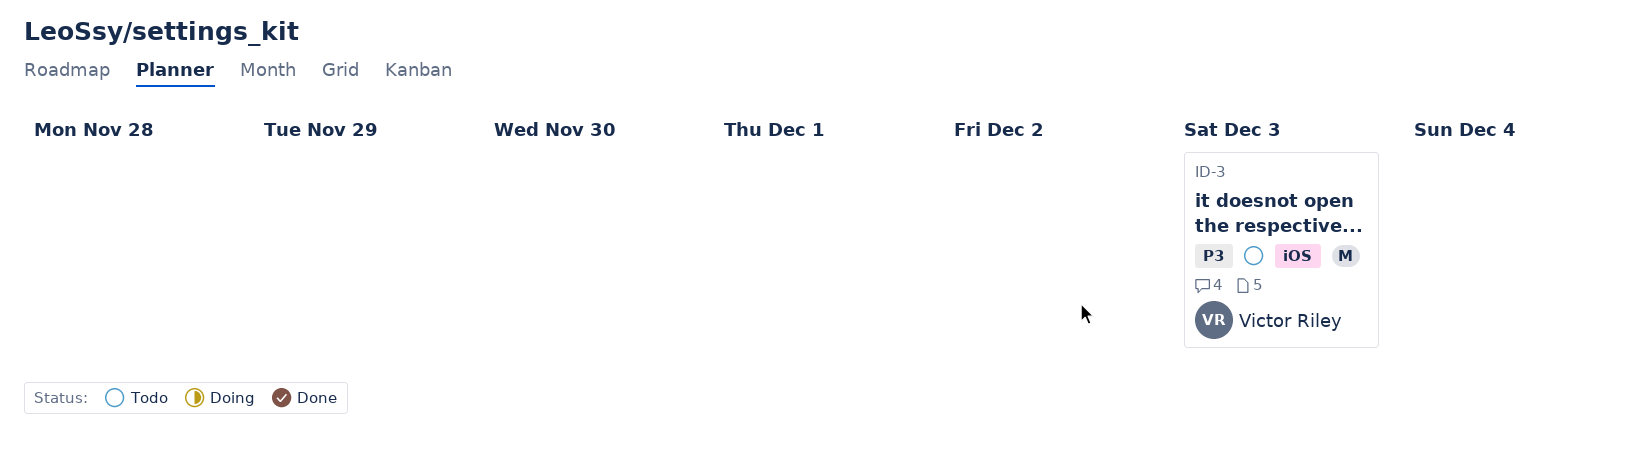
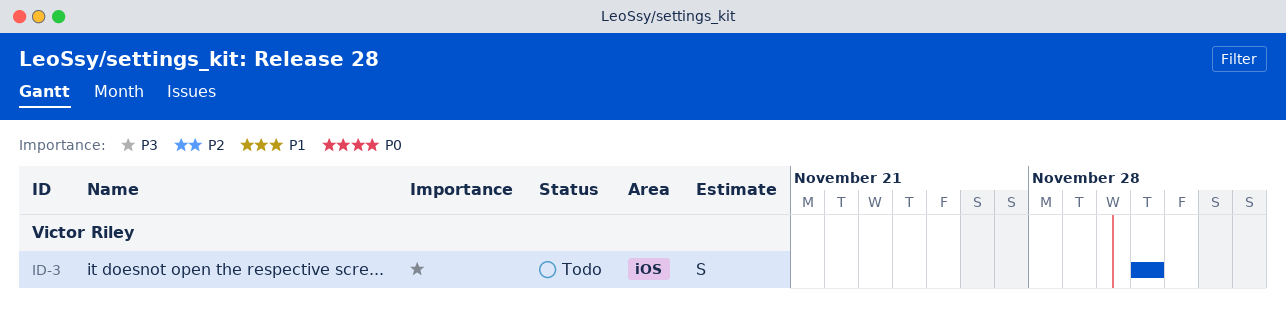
ID-3, estimate: M -> S
ID-3, due: Dec 3 -> Dec 1

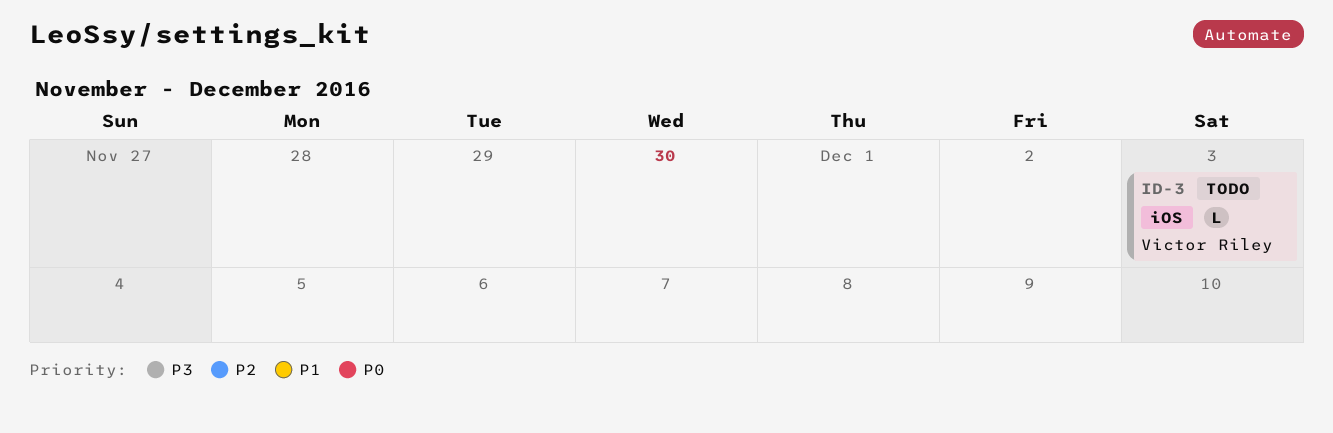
ID-3, estimate: S -> L
ID-3, due: Dec 1 -> Dec 3

